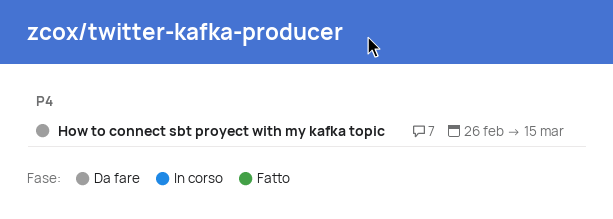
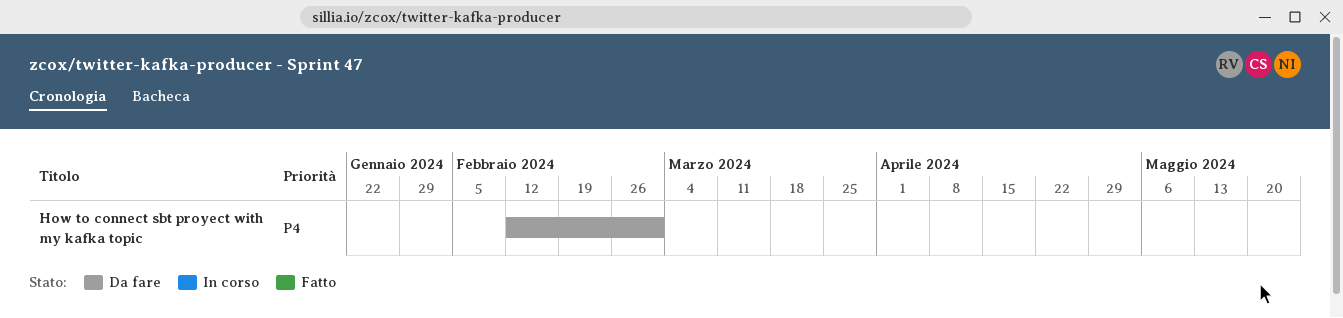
How to connect sbt proyect with my kafka topic, start: Feb 26 -> Feb 12
How to connect sbt proyect with my kafka topic, due: Mar 15 -> Mar 1

